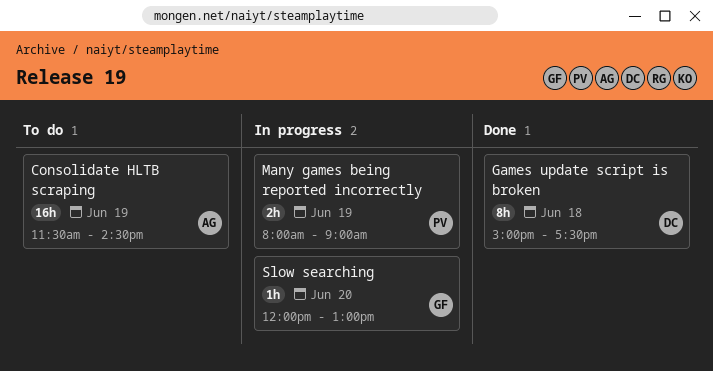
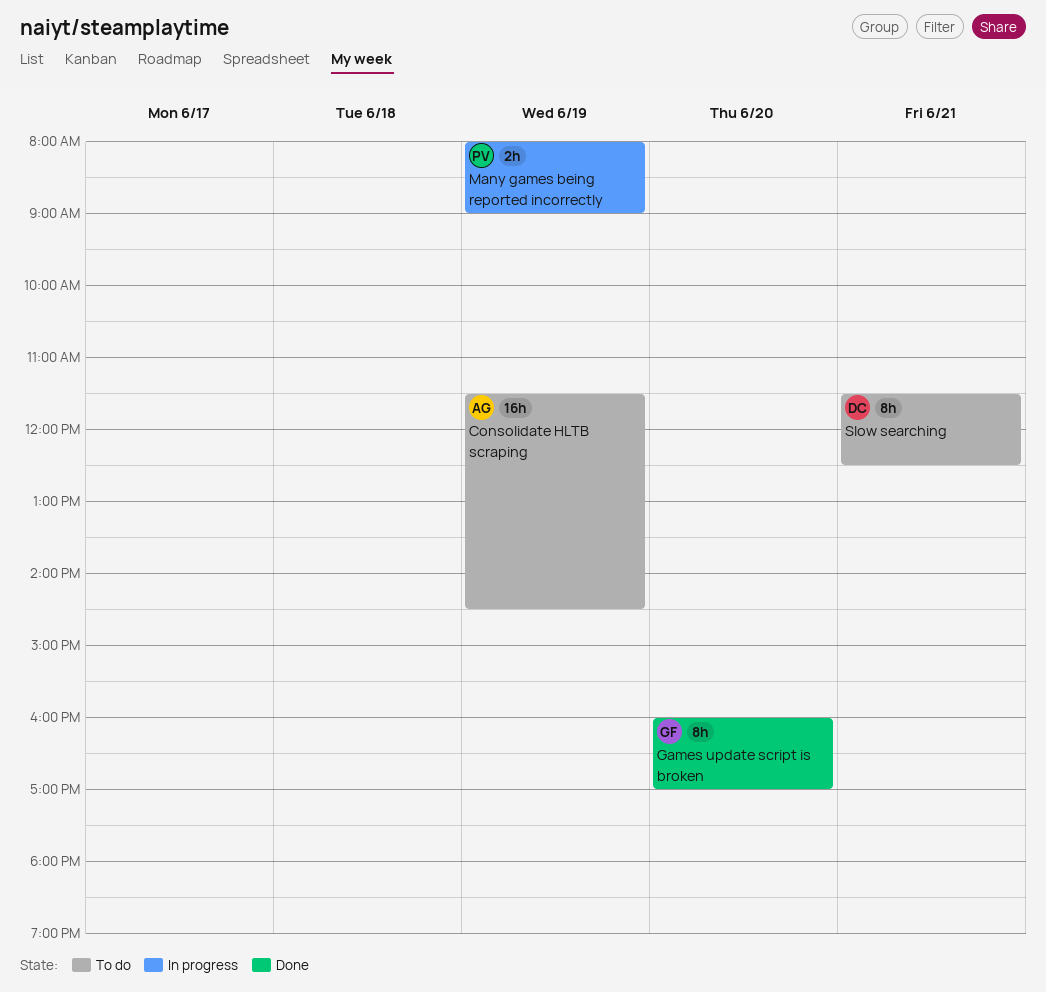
Games update script is broken, owner: DC -> GF
Games update script is broken, day: Jun 18 -> Jun 20
Games update script is broken, begins: 15:00 -> 16:00
Games update script is broken, ends: 17:30 -> 17:00
Slow searching, status: In progress -> To do
Slow searching, owner: GF -> DC
Slow searching, estimate: 1h -> 8h
Slow searching, day: Jun 20 -> Jun 21
Slow searching, begins: 12:00 -> 11:30
Slow searching, ends: 13:00 -> 12:30

